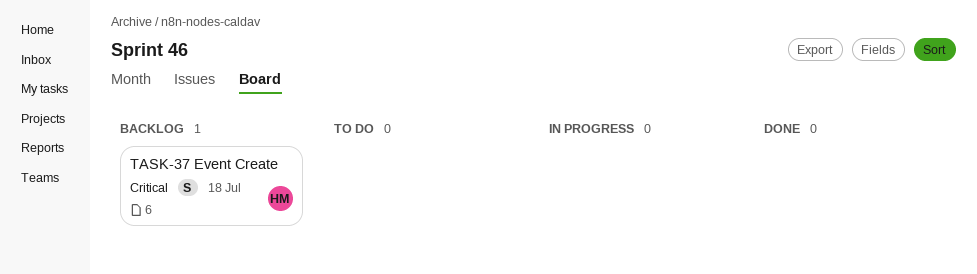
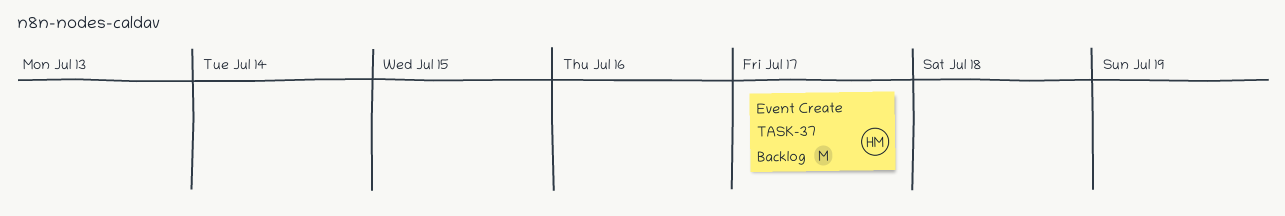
TASK-37, estimate: S -> M
TASK-37, due: Jul 18 -> Jul 17

